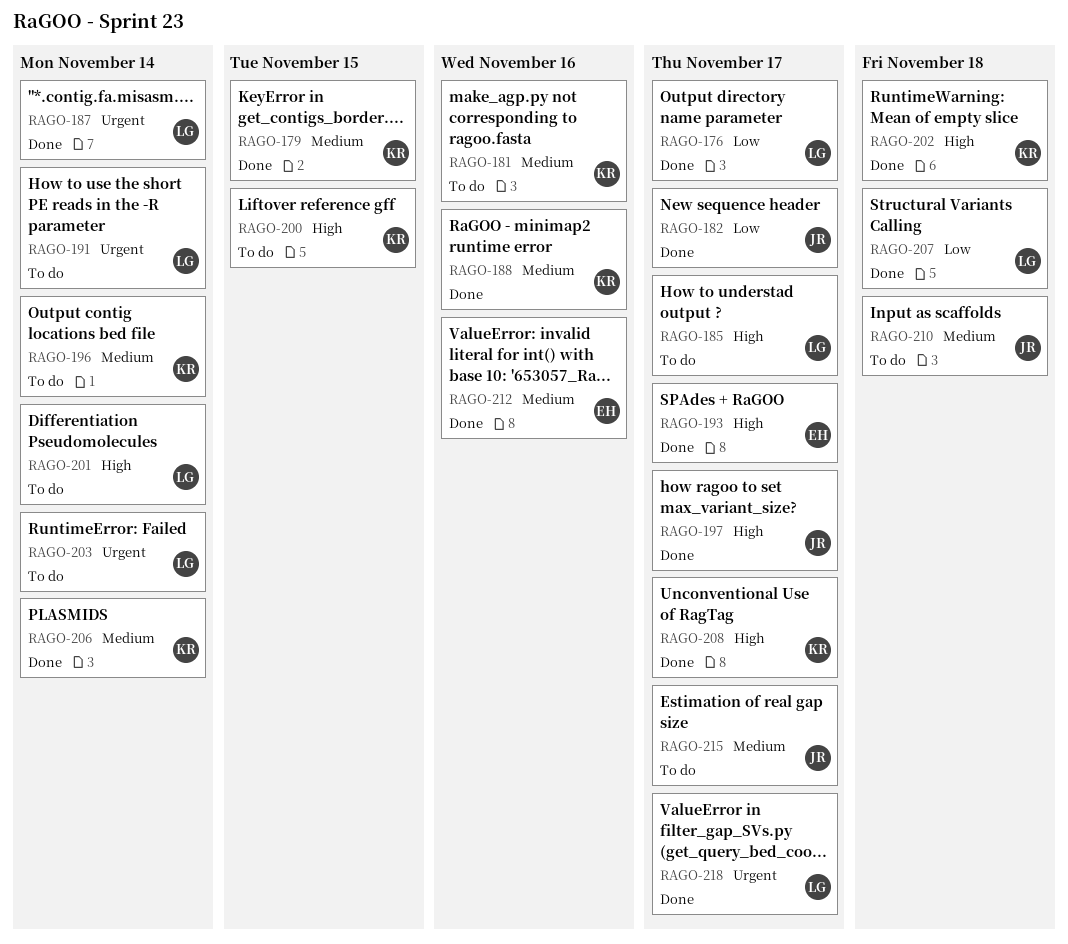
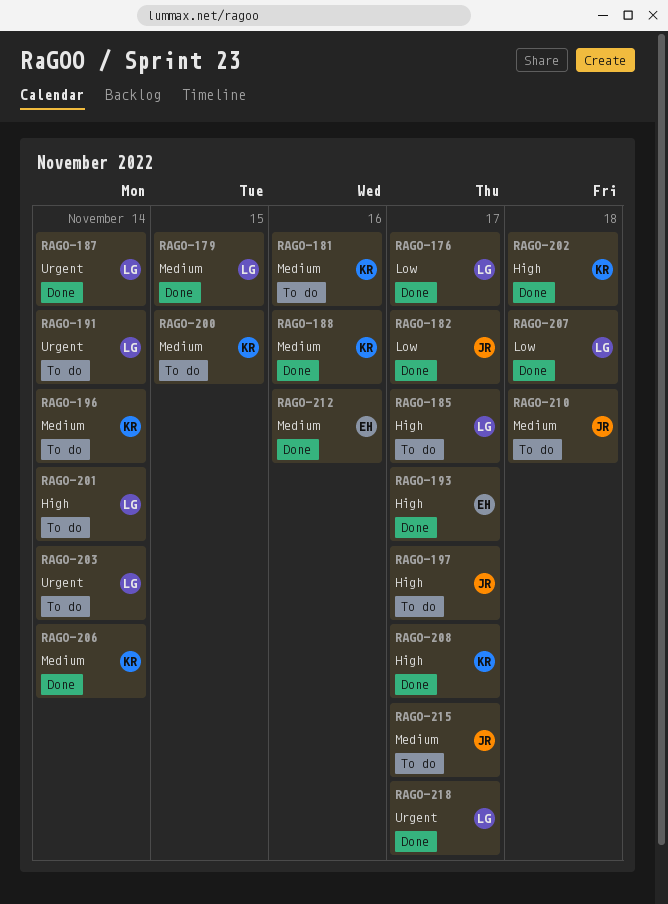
RAGO-179, owner: KR -> LG
RAGO-197, status: Done -> To do
RAGO-200, priority: High -> Medium

